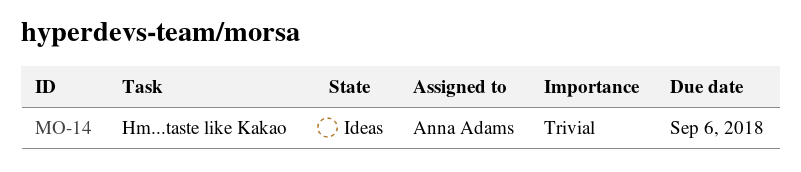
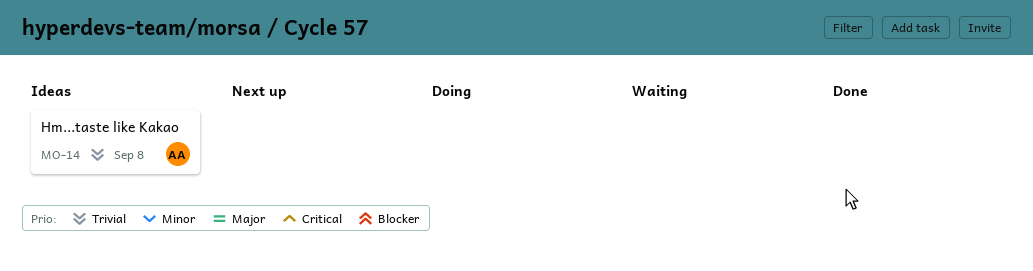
MO-14, due: Sep 6 -> Sep 8

